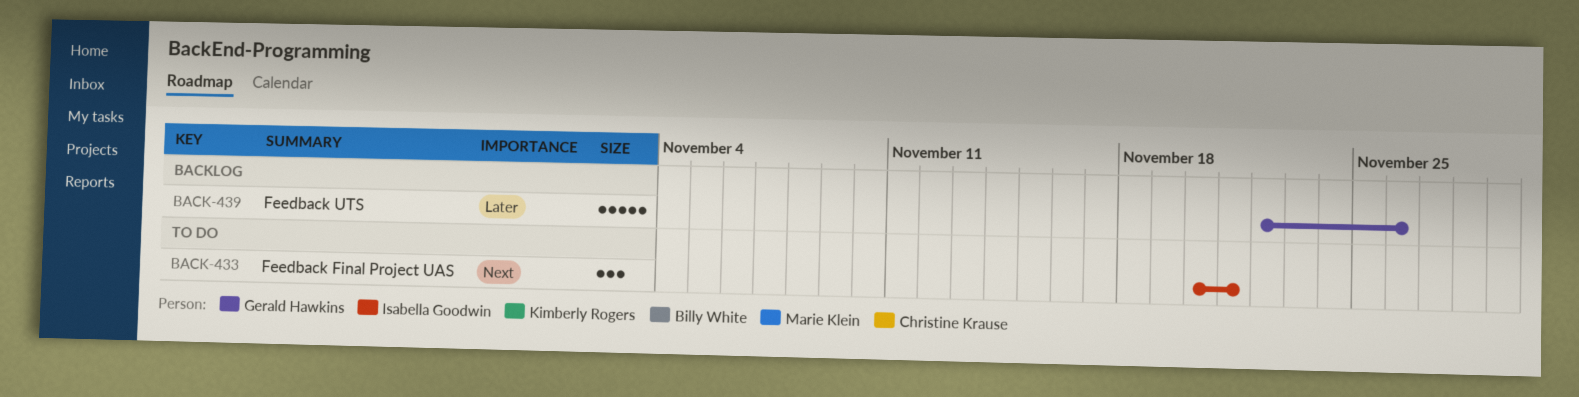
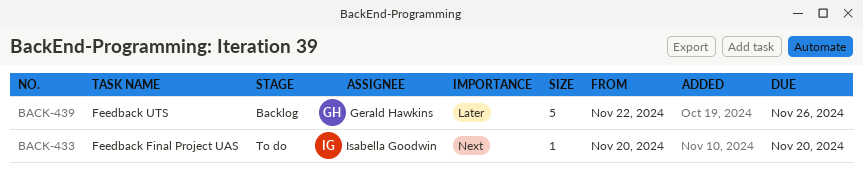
BACK-433, estimate: 3 -> 1
BACK-433, due: Nov 21 -> Nov 20

